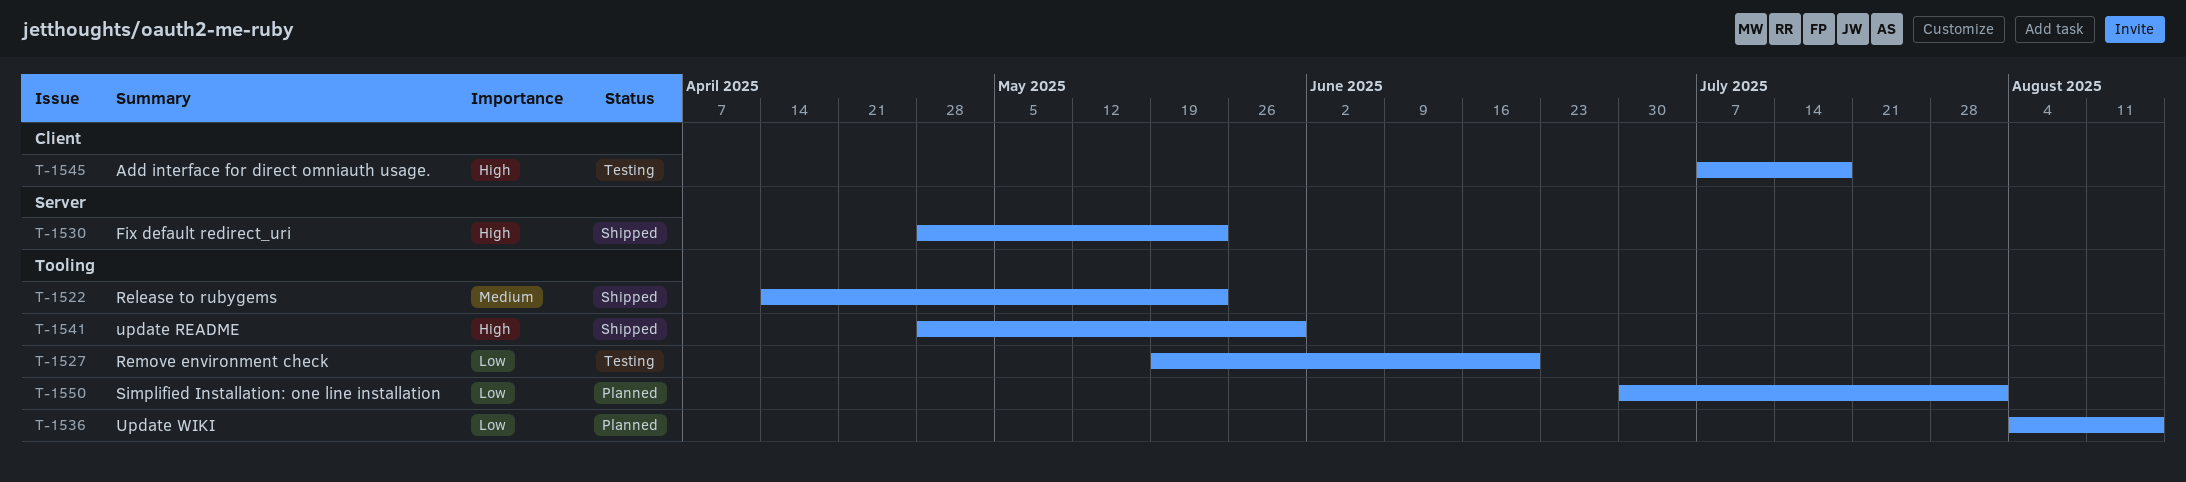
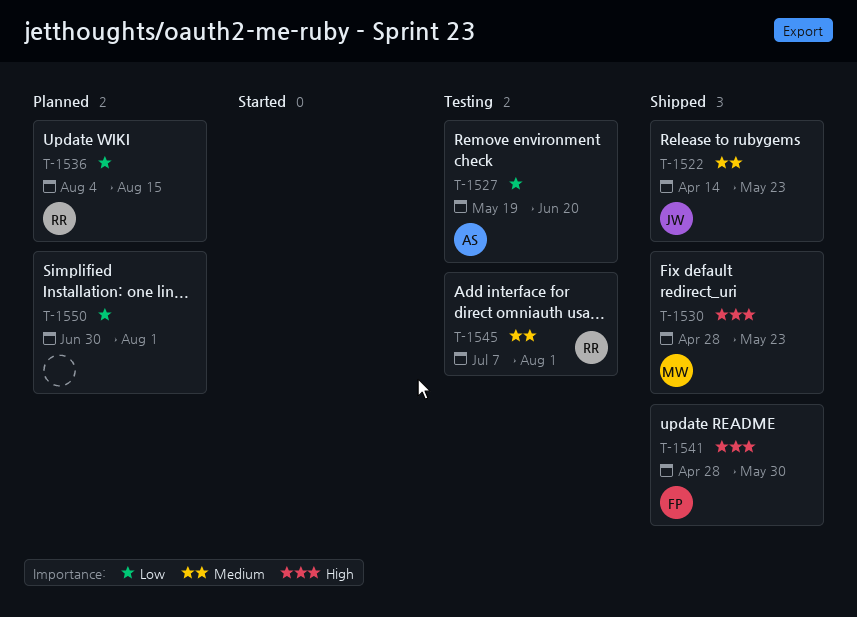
T-1545, priority: High -> Medium
T-1545, due: Jul 18 -> Aug 1

